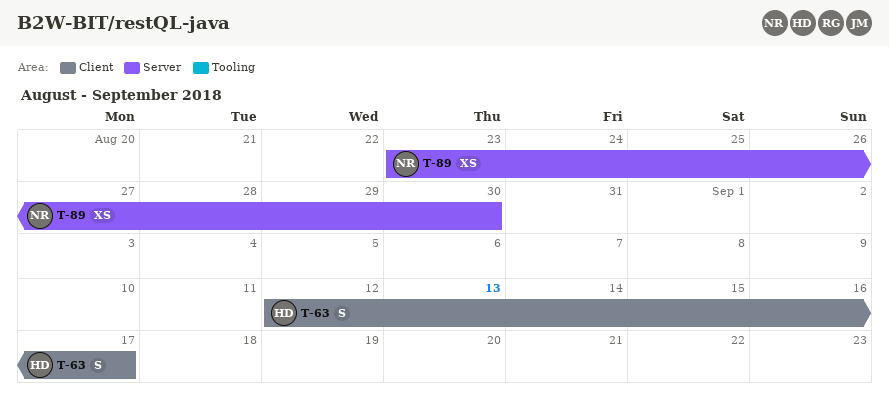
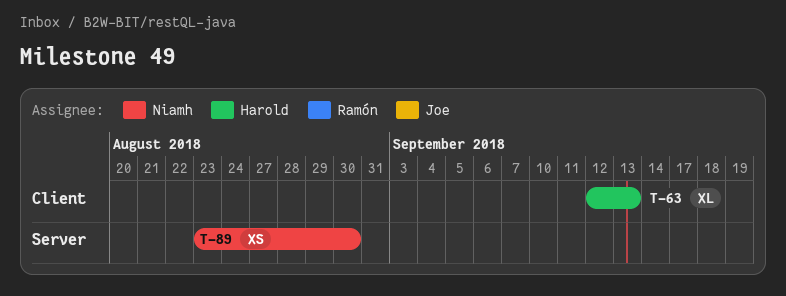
T-63, estimate: S -> XL
T-63, due: Sep 17 -> Sep 13

